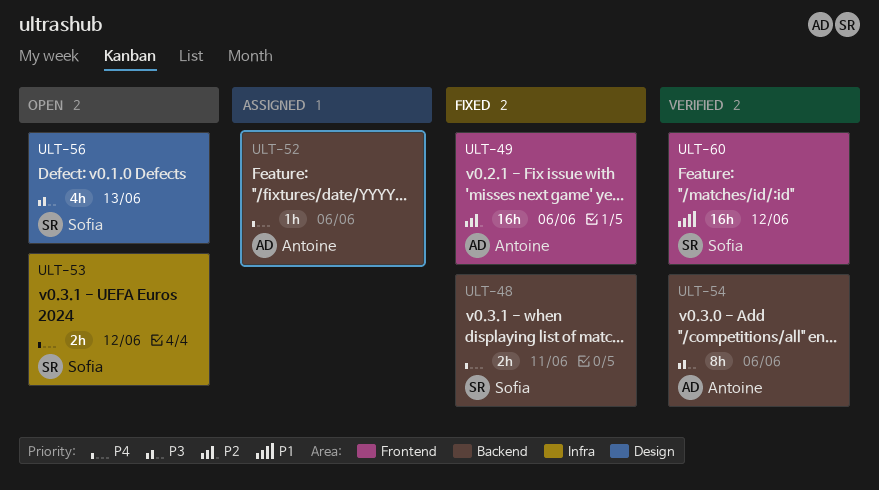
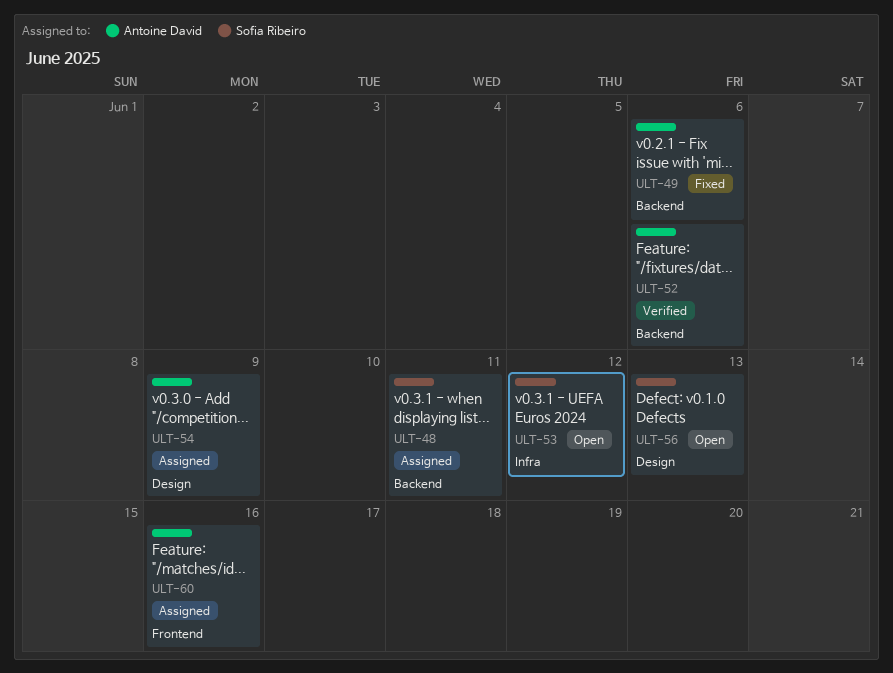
ULT-48, status: Fixed -> Assigned
ULT-49, label: Frontend -> Backend
ULT-52, status: Assigned -> Verified
ULT-54, status: Verified -> Assigned
ULT-54, label: Backend -> Design
ULT-54, due: Jun 6 -> Jun 9
ULT-60, status: Verified -> Assigned
ULT-60, owner: Sofia Ribeiro -> Antoine David
ULT-60, due: Jun 12 -> Jun 16

